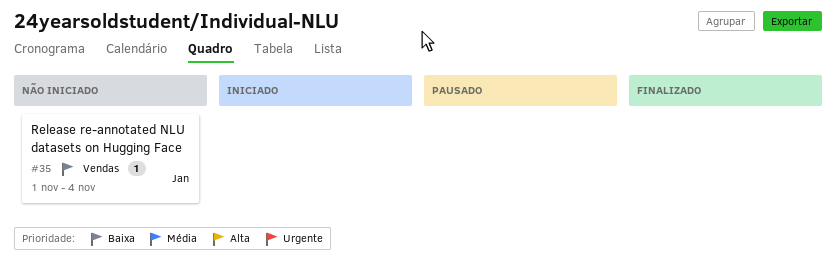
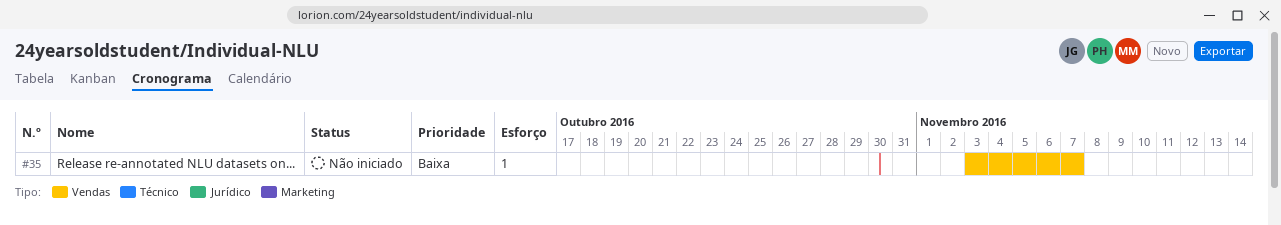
#35, start: Nov 1 -> Nov 3
#35, due: Nov 4 -> Nov 7

